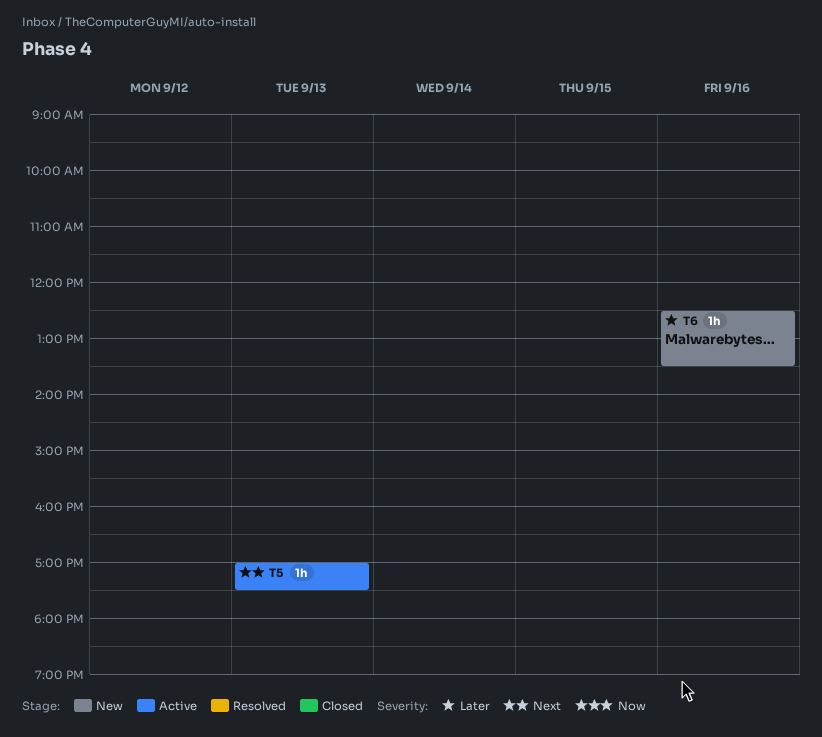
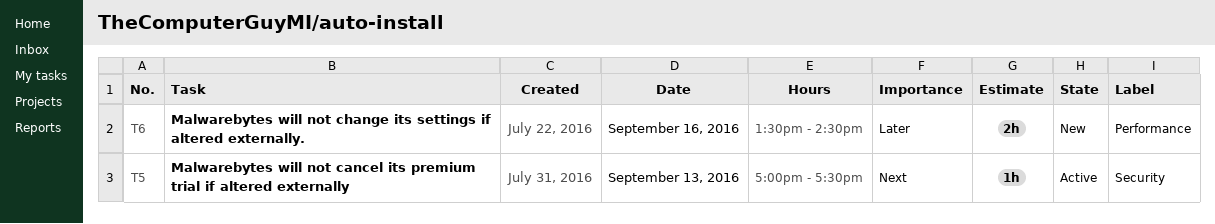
T6, estimate: 1h -> 2h
T6, begins: 12:30 -> 13:30
T6, ends: 13:30 -> 14:30

